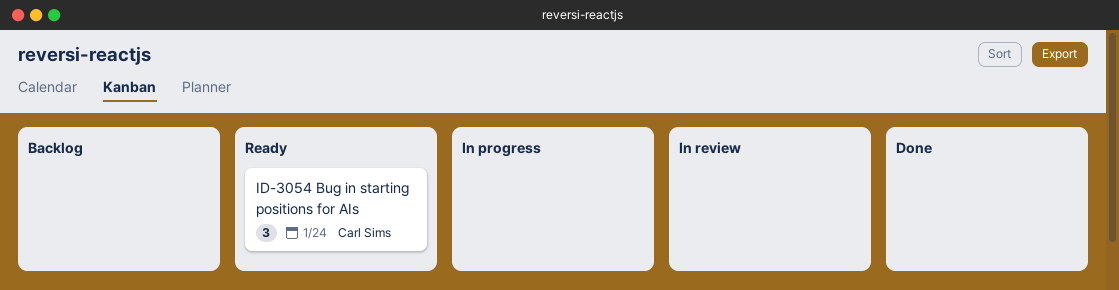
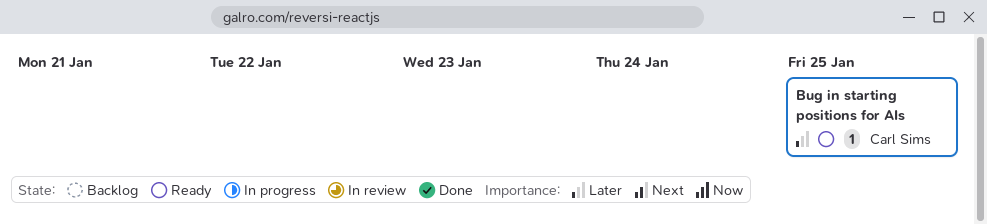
Bug in starting positions for AIs, estimate: 3 -> 1
Bug in starting positions for AIs, due: Jan 24 -> Jan 25

